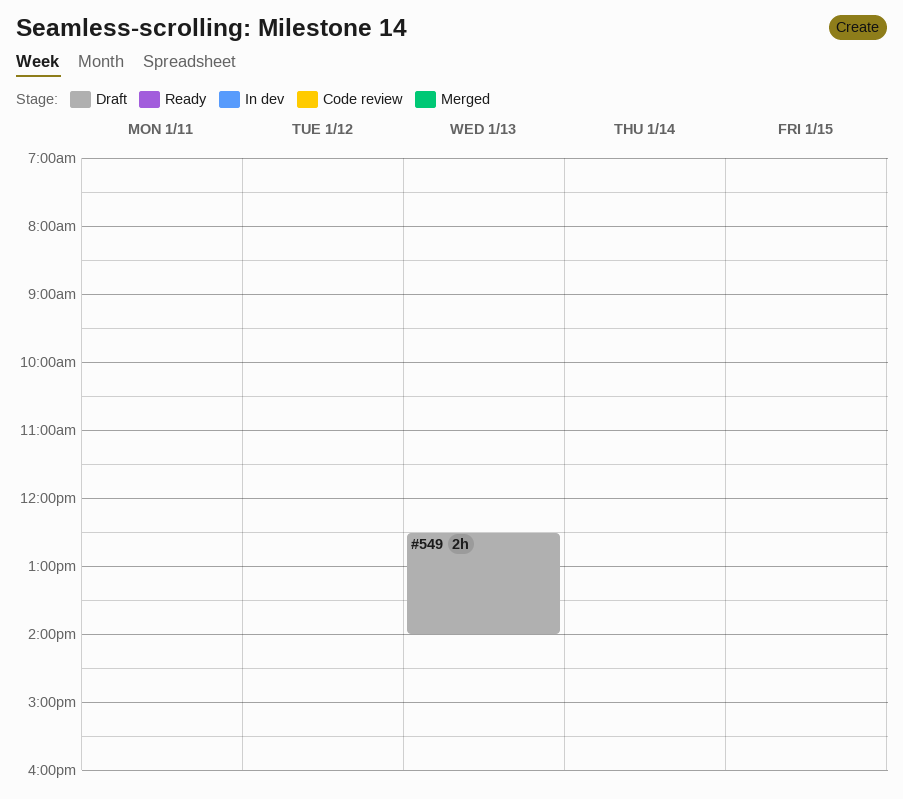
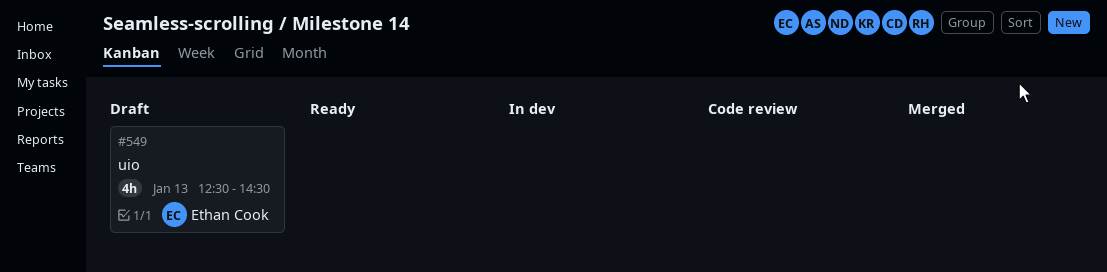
#549, estimate: 2h -> 4h
#549, ends: 14:00 -> 14:30

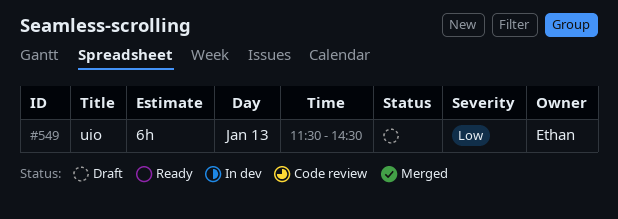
#549, estimate: 4h -> 6h
#549, begins: 12:30 -> 11:30

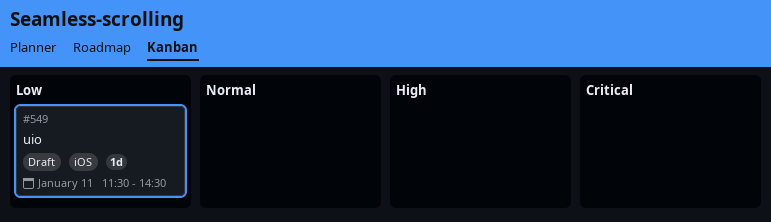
#549, estimate: 6h -> 1d
#549, day: Jan 13 -> Jan 11

